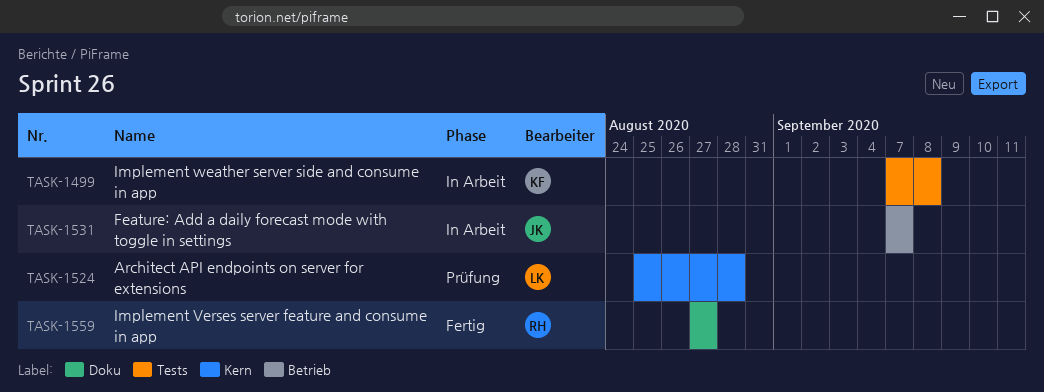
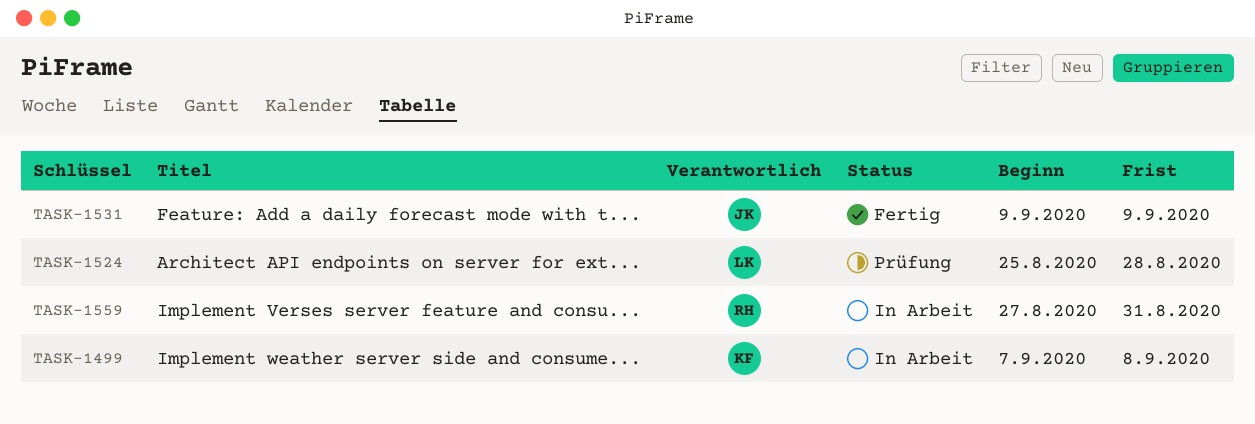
TASK-1531, status: In Arbeit -> Fertig
TASK-1531, start: Sep 7 -> Sep 9
TASK-1531, due: Sep 7 -> Sep 9
TASK-1559, status: Fertig -> In Arbeit
TASK-1559, due: Aug 27 -> Aug 31

